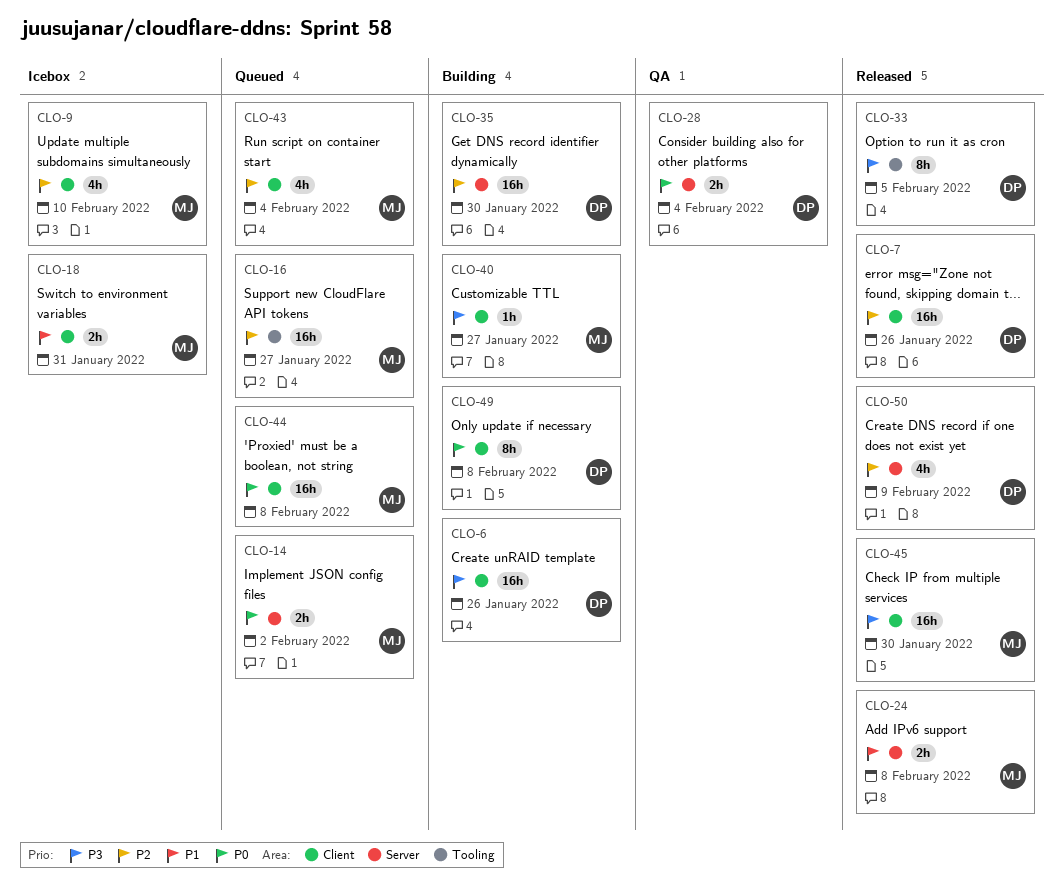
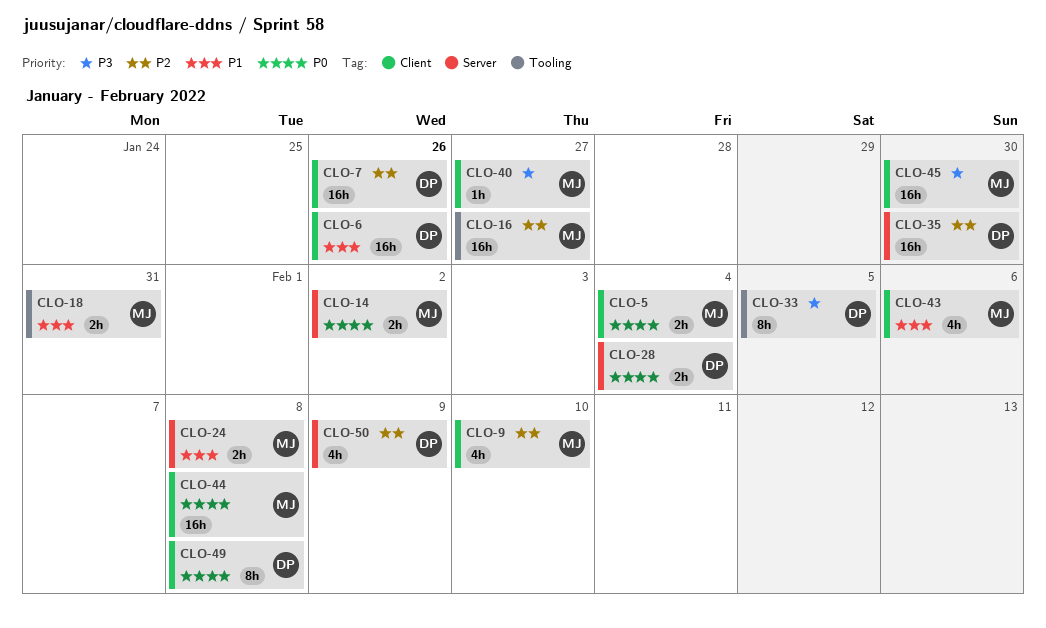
CLO-5: none -> present
CLO-6, priority: P3 -> P1
CLO-18, label: Client -> Tooling
CLO-43, priority: P2 -> P1
CLO-43, due: Feb 4 -> Feb 6

